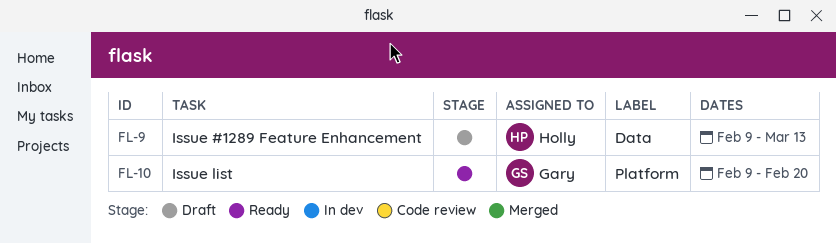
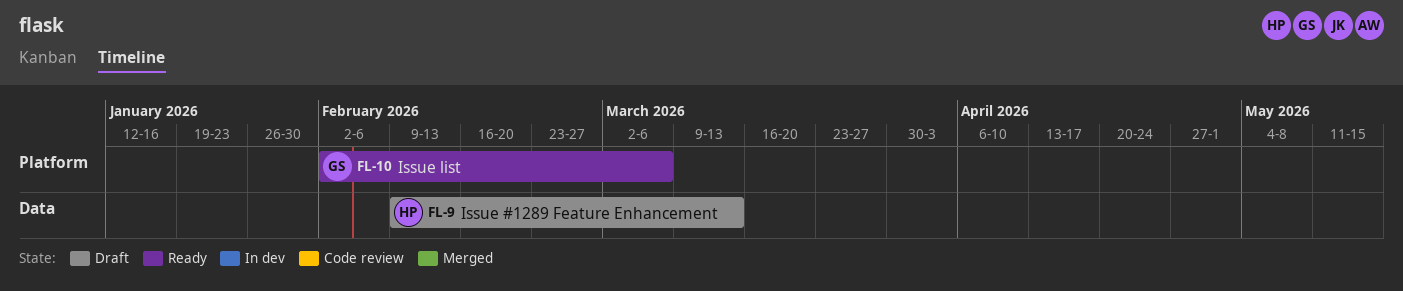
FL-10, start: Feb 9 -> Feb 2
FL-10, due: Feb 20 -> Mar 6

